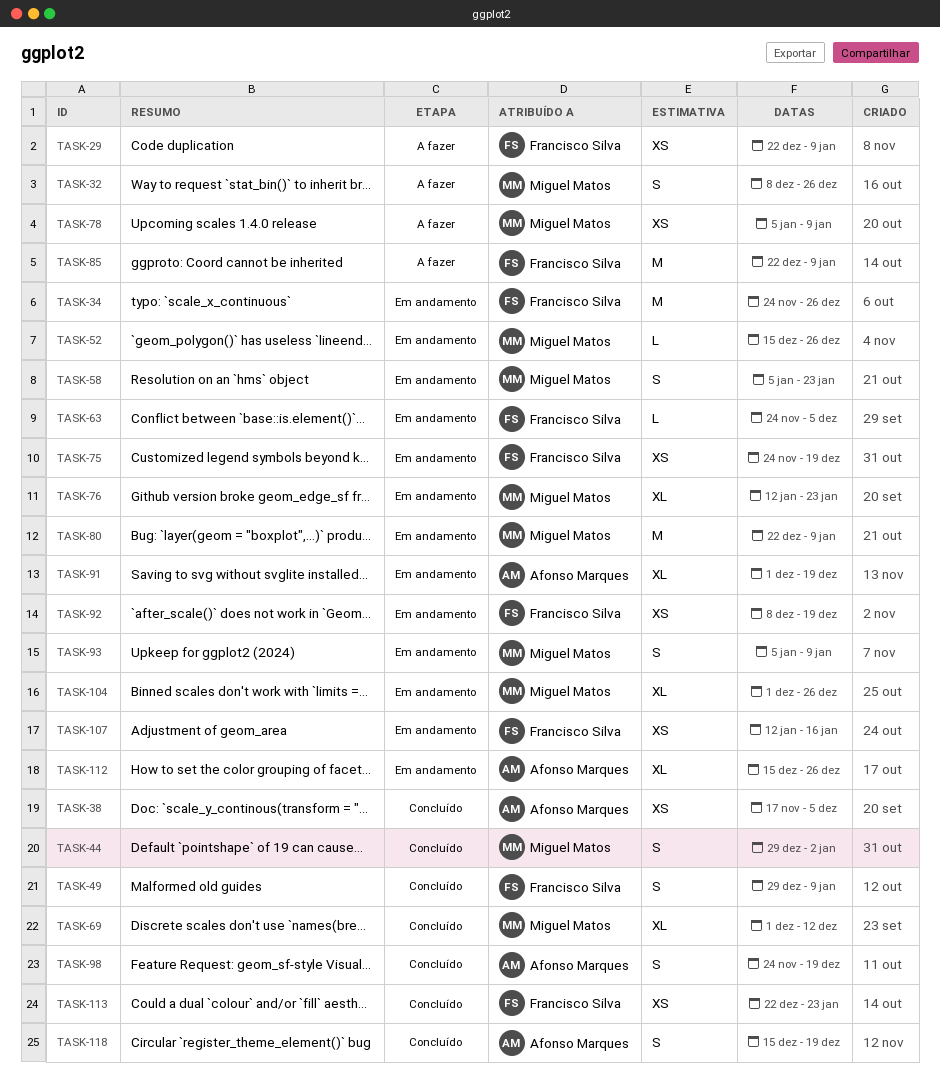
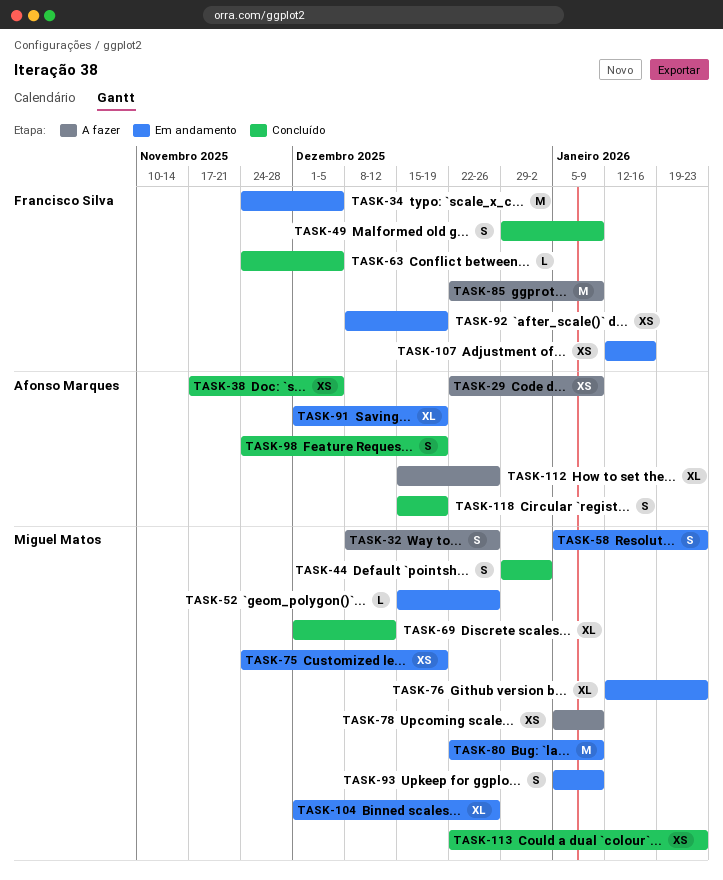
TASK-29, owner: Francisco Silva -> Afonso Marques
TASK-34, due: Dec 26 -> Dec 5
TASK-63, status: Em andamento -> Concluído
TASK-75, owner: Francisco Silva -> Miguel Matos
TASK-112, status: Em andamento -> A fazer
TASK-113, owner: Francisco Silva -> Miguel Matos

